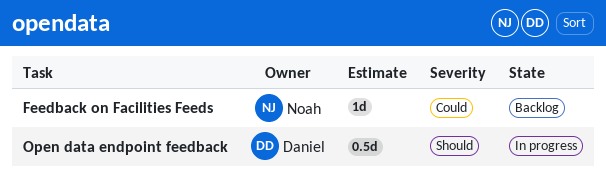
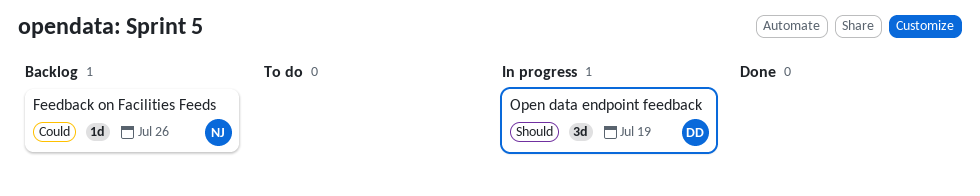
Open data endpoint feedback, estimate: 0.5d -> 3d

